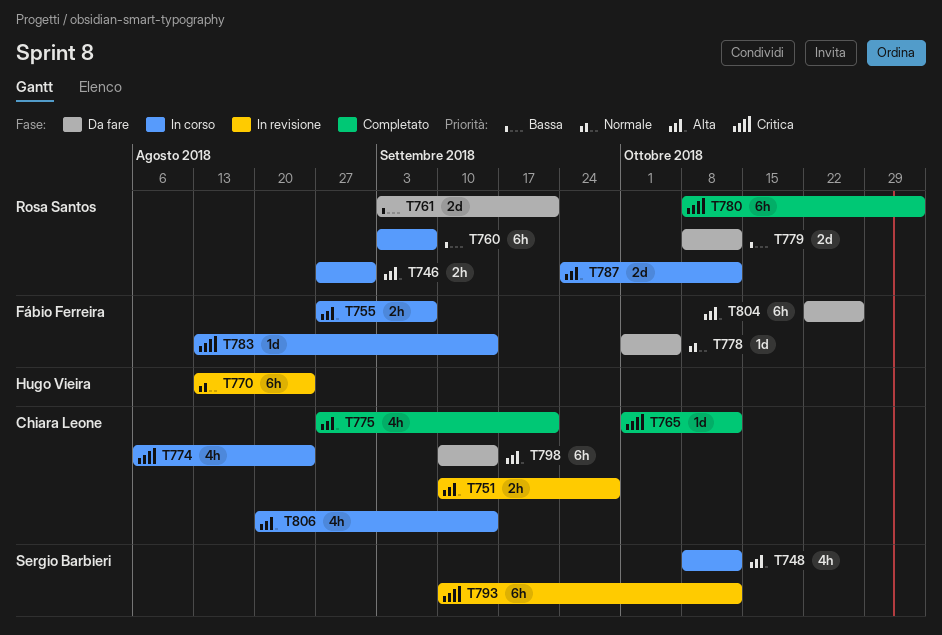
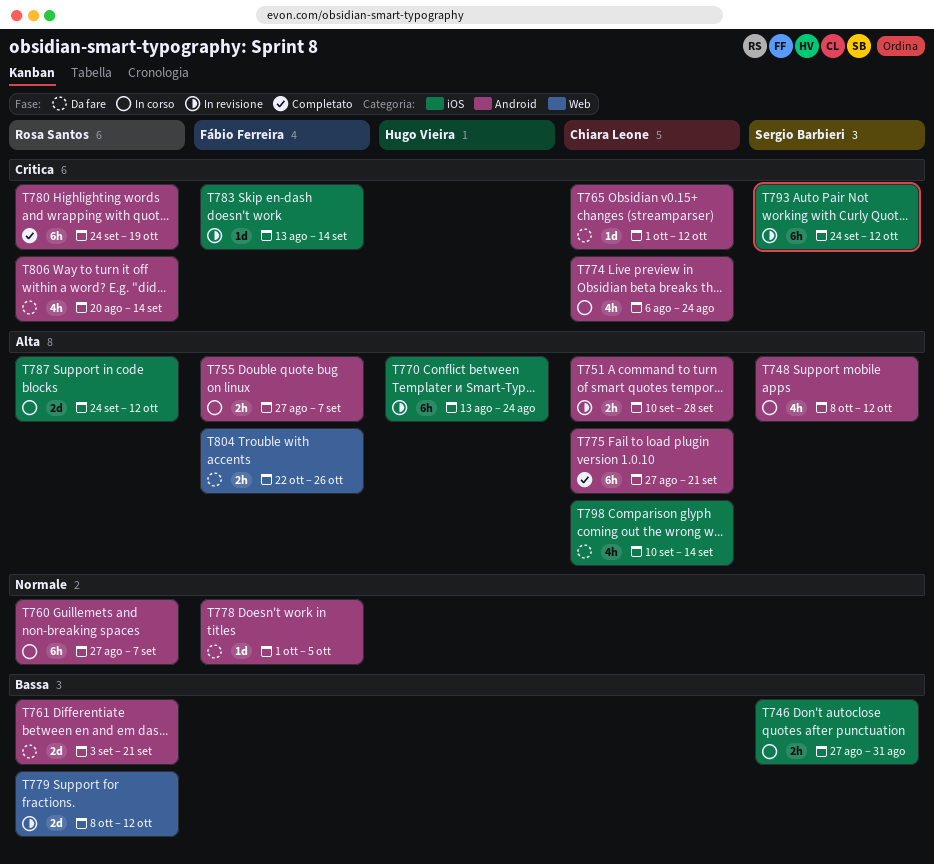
T746, owner: Rosa Santos -> Sergio Barbieri
T746, priority: Alta -> Bassa
T760, priority: Bassa -> Normale
T760, start: Sep 3 -> Aug 27
T765, status: Completato -> Da fare
T770, priority: Normale -> Alta
T775, estimate: 4h -> 6h
T779, status: Da fare -> In revisione
T780, start: Oct 8 -> Sep 24
T780, due: Nov 2 -> Oct 19
T783, status: In corso -> In revisione
T793, start: Sep 10 -> Sep 24
T798, estimate: 6h -> 4h
T804, estimate: 6h -> 2h
T806, status: In corso -> Da fare
T806, owner: Chiara Leone -> Rosa Santos
T806, priority: Alta -> Critica

